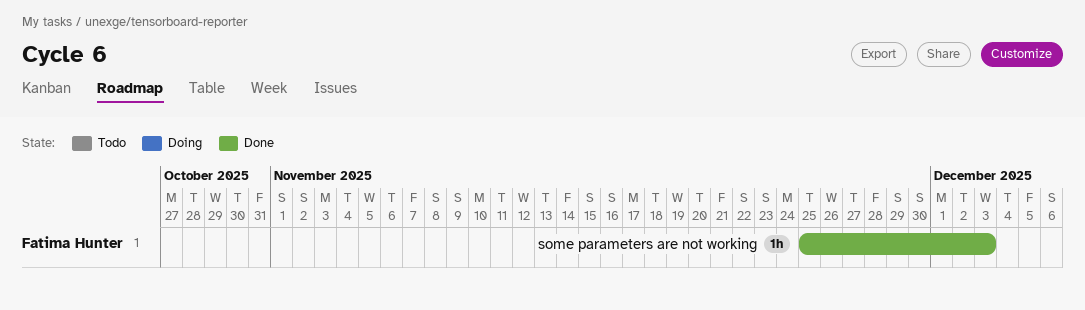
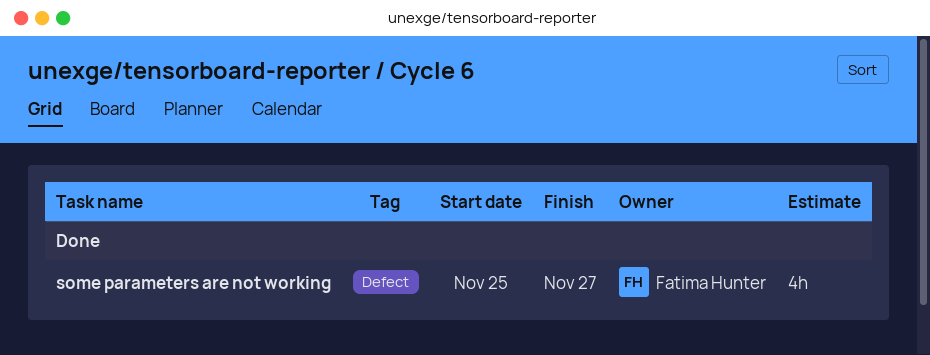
some parameters are not working, estimate: 1h -> 4h
some parameters are not working, due: Dec 3 -> Nov 27

